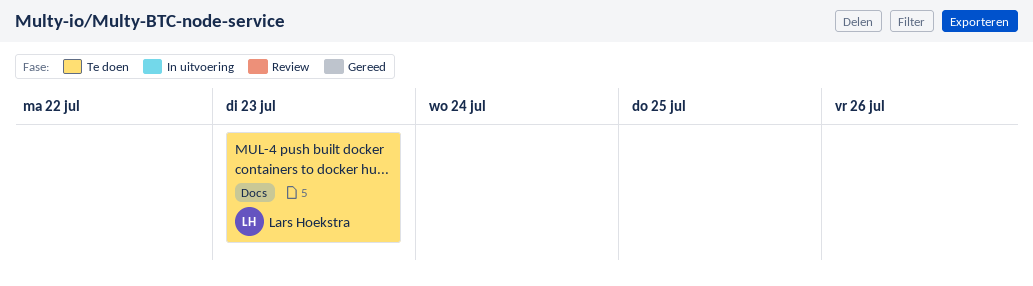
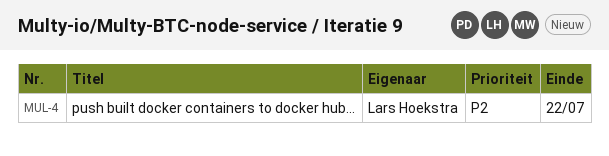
MUL-4, due: Jul 23 -> Jul 22

